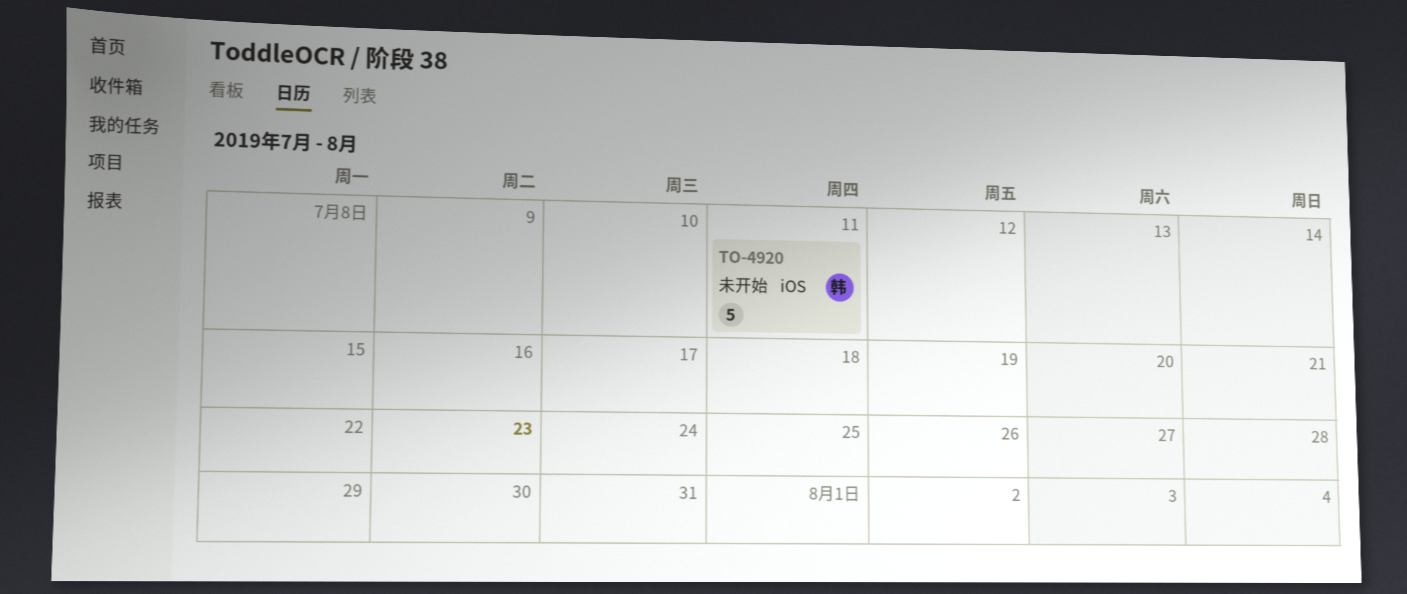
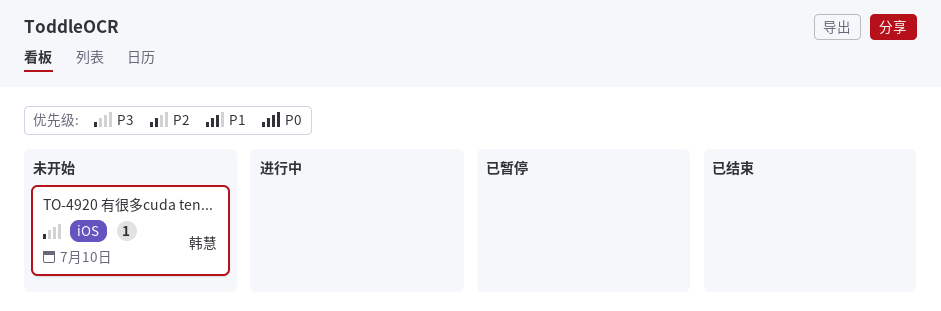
TO-4920, estimate: 5 -> 1
TO-4920, due: Jul 11 -> Jul 10

